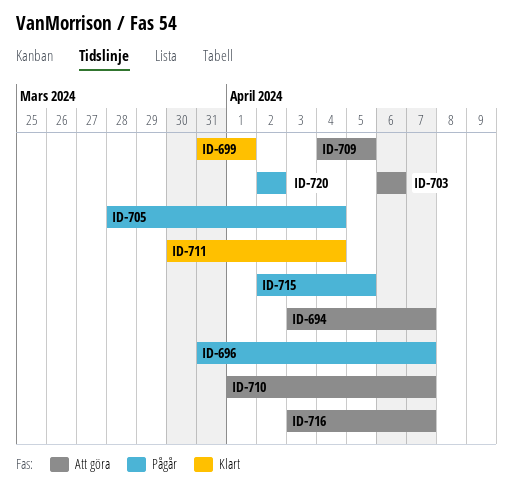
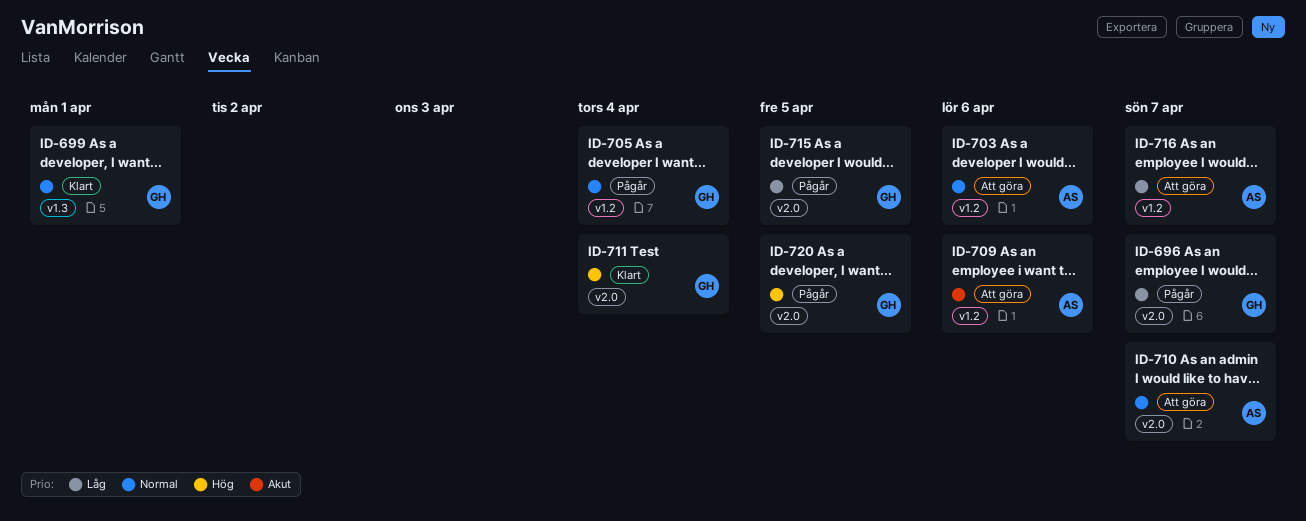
ID-694: present -> none
ID-709, due: Apr 5 -> Apr 6
ID-720, due: Apr 2 -> Apr 5

